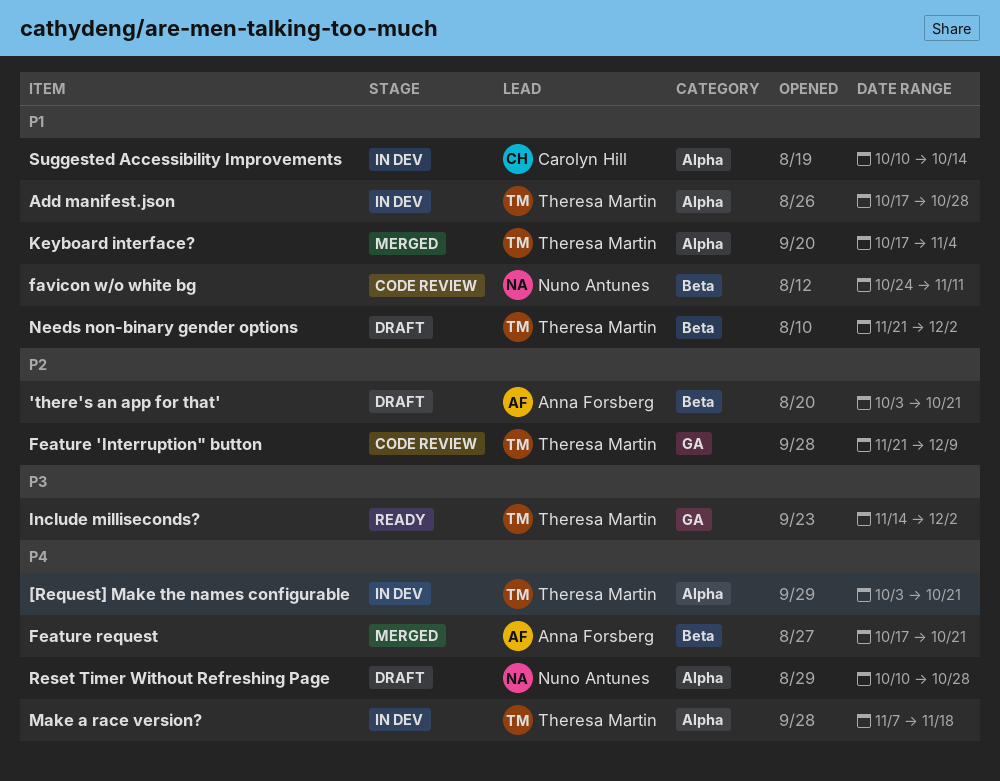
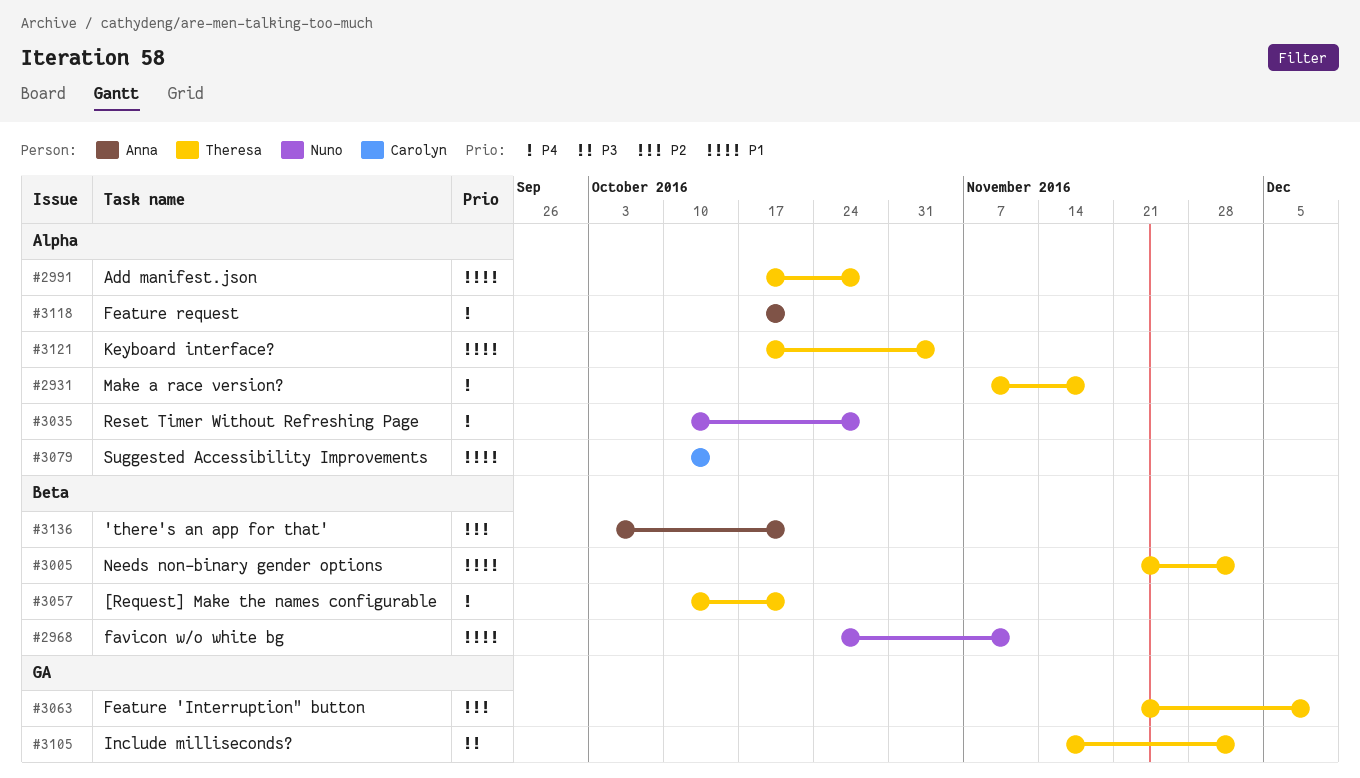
[Request] Make the names configurable, label: Alpha -> Beta
[Request] Make the names configurable, start: Oct 3 -> Oct 10
Feature request, label: Beta -> Alpha

